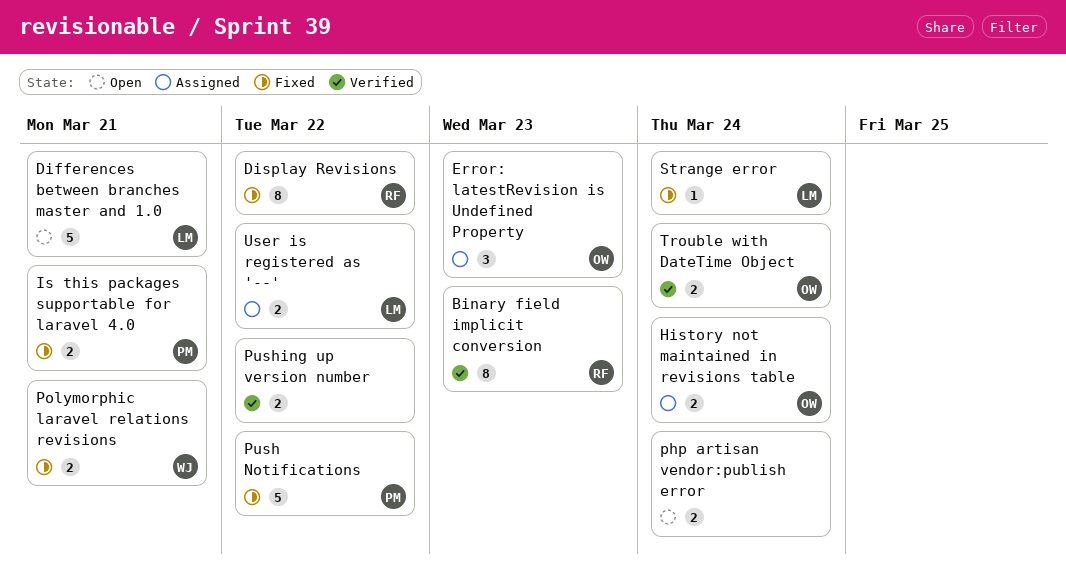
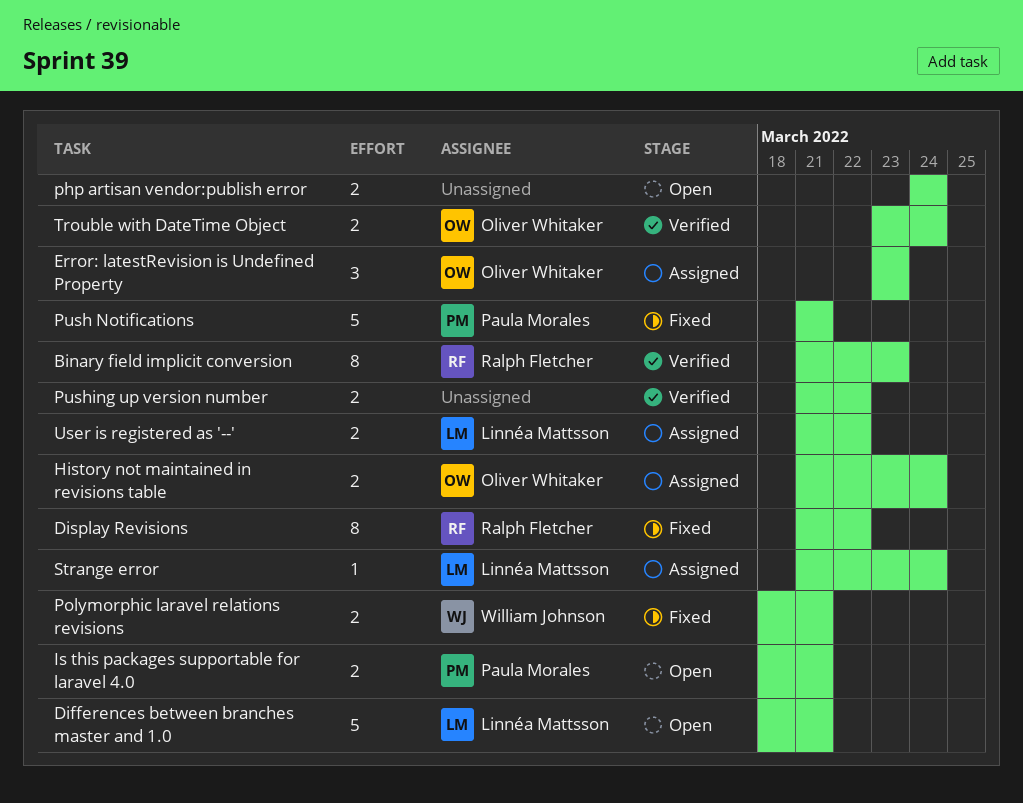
Is this packages supportable for laravel 4.0, status: Fixed -> Open
Push Notifications, due: Mar 22 -> Mar 21
Strange error, status: Fixed -> Assigned

